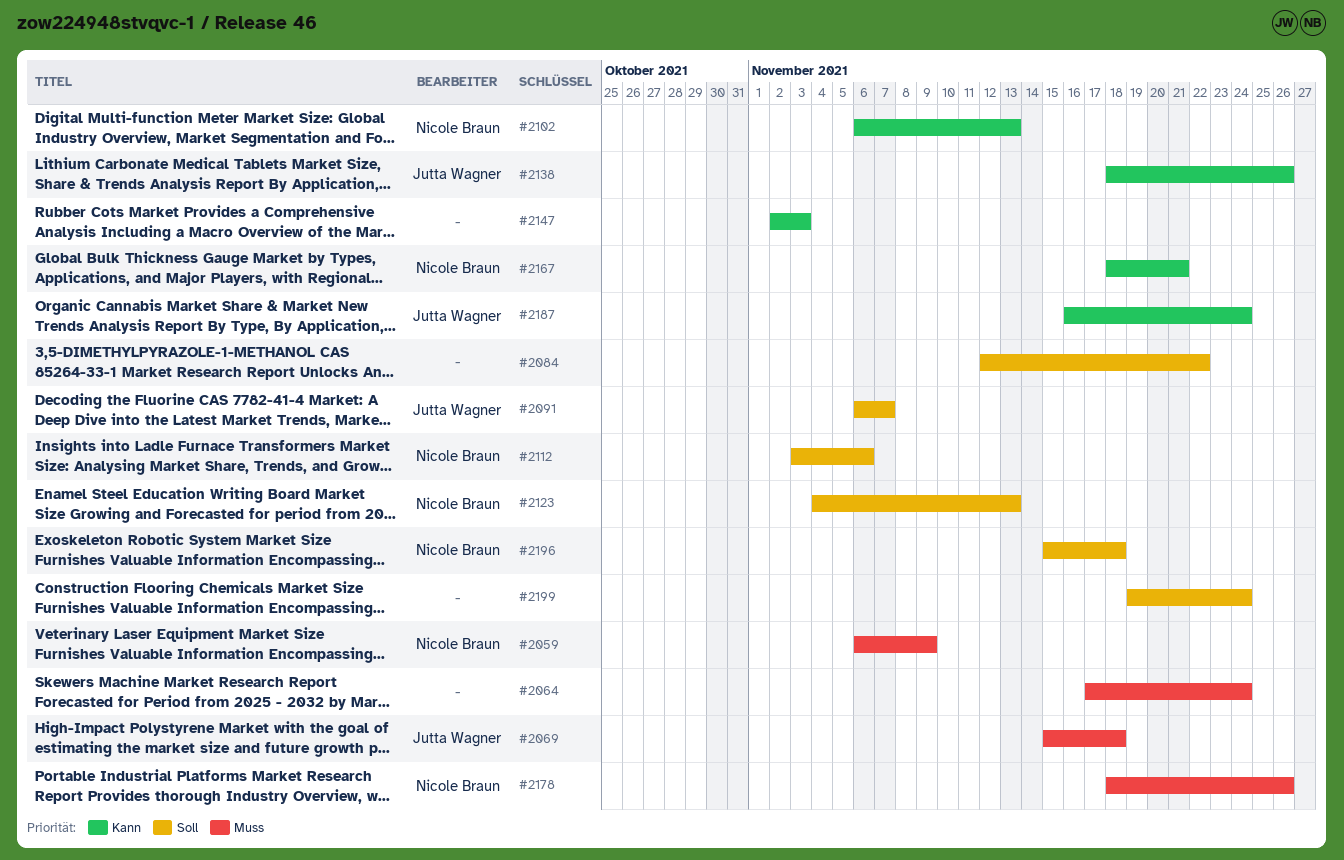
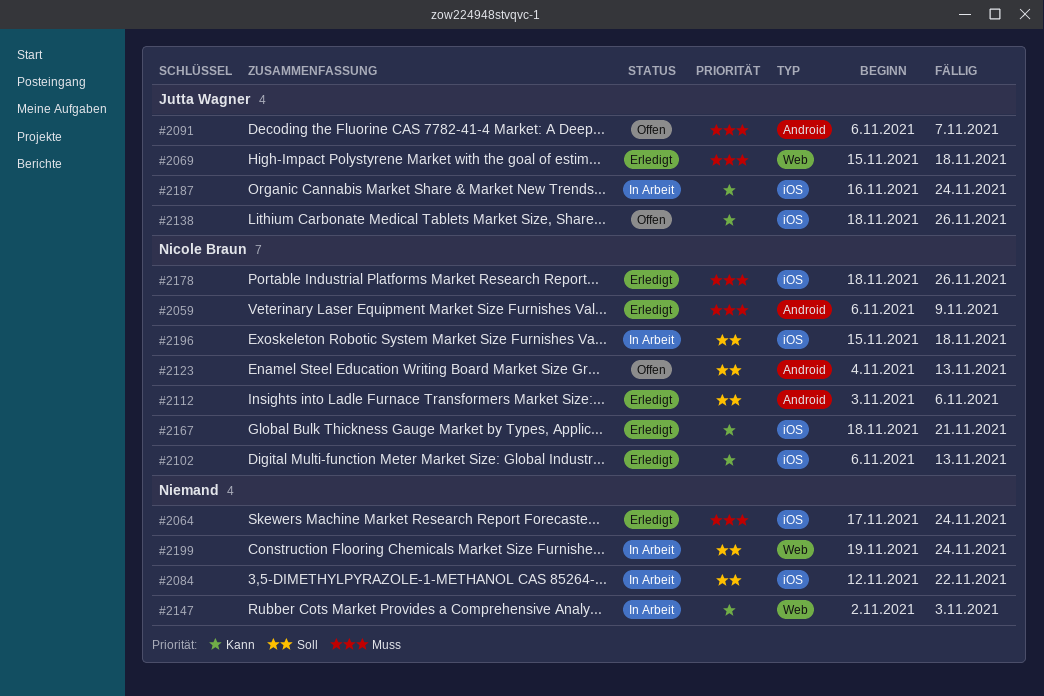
#2091, priority: Soll -> Muss

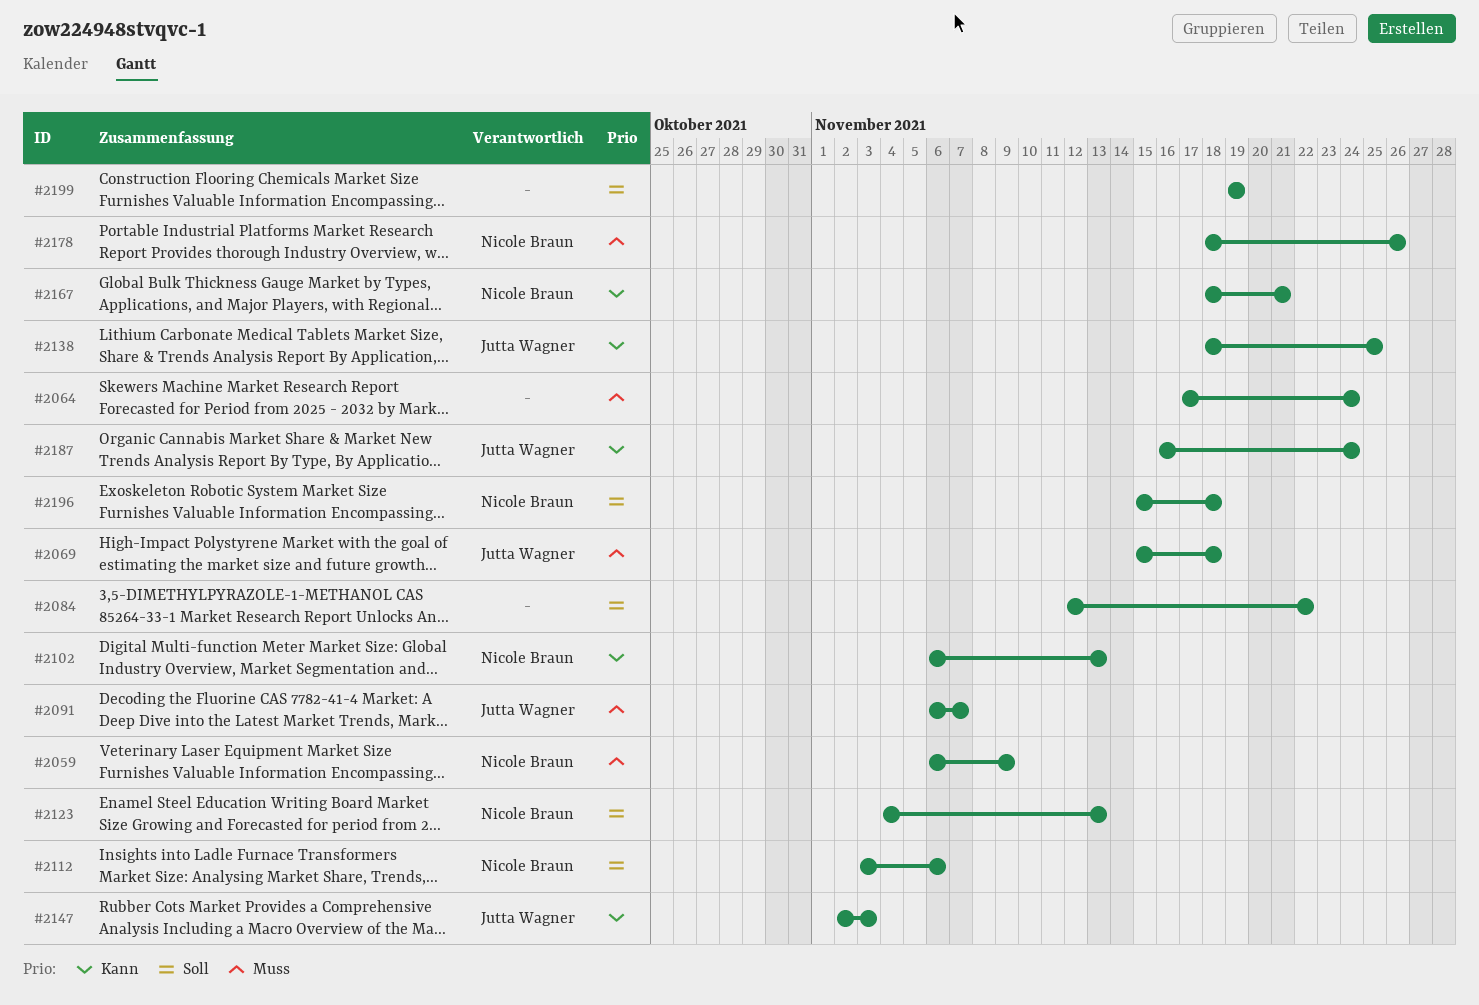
#2138, due: Nov 26 -> Nov 25
#2147, owner: none -> Jutta Wagner
#2199, due: Nov 24 -> Nov 19

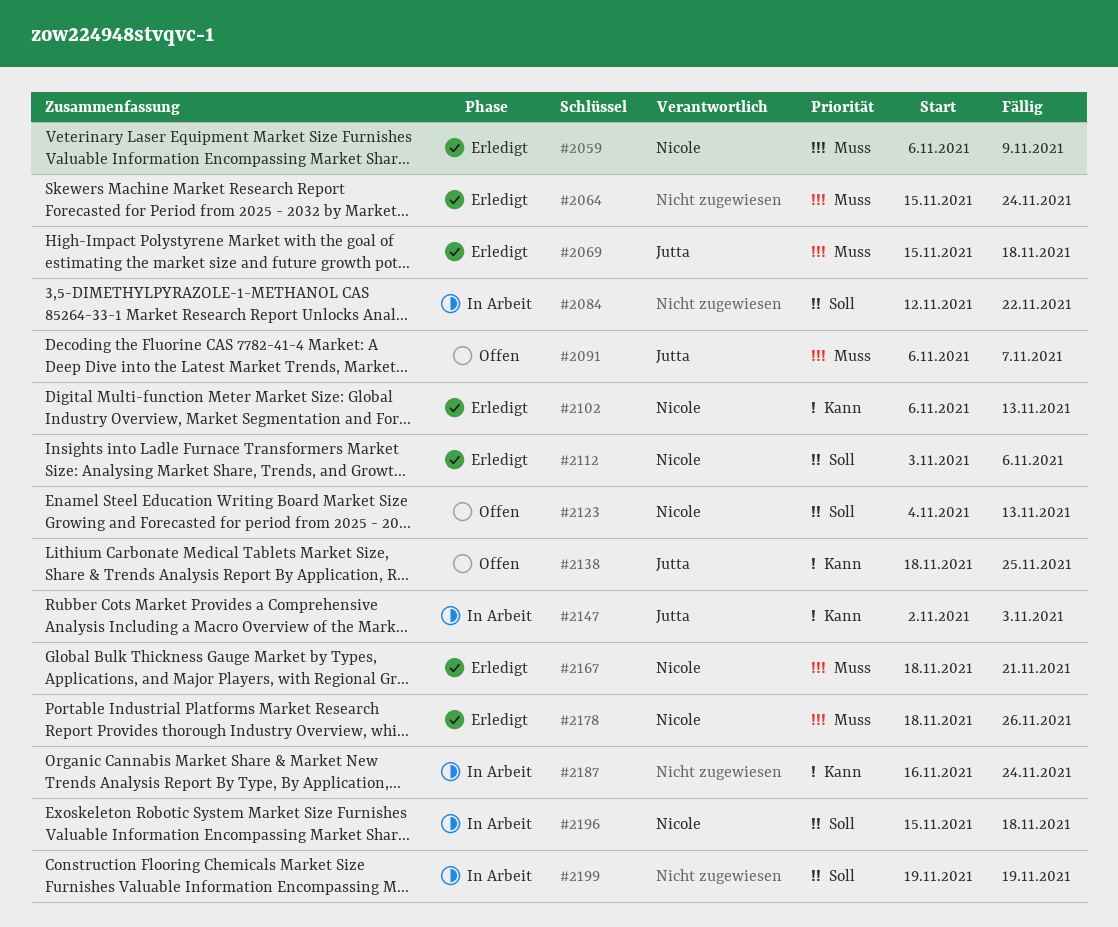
#2064, start: Nov 17 -> Nov 15
#2167, priority: Kann -> Muss
#2187, owner: Jutta Wagner -> none

